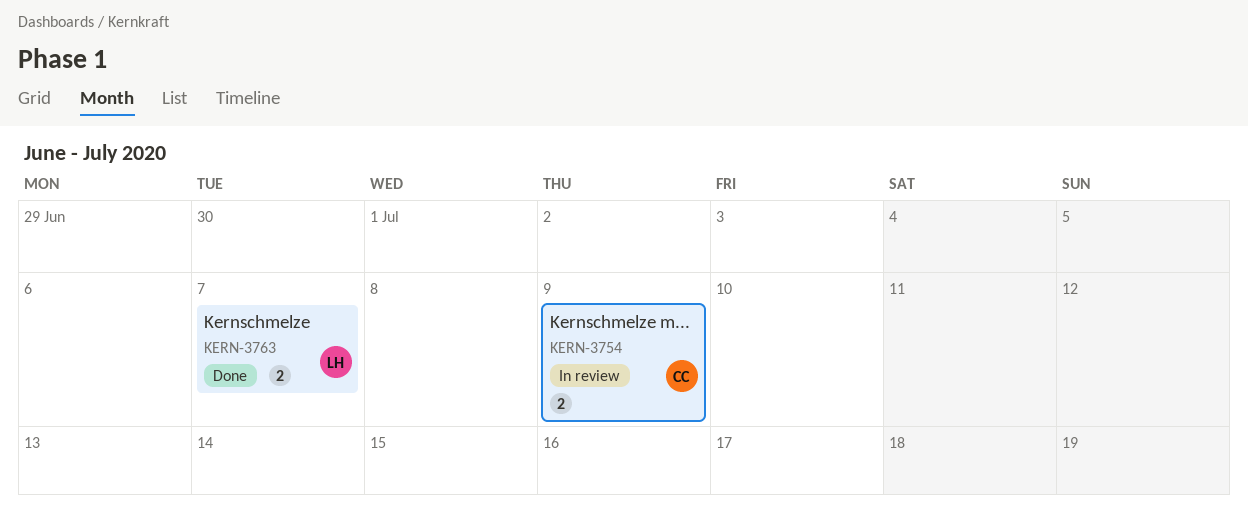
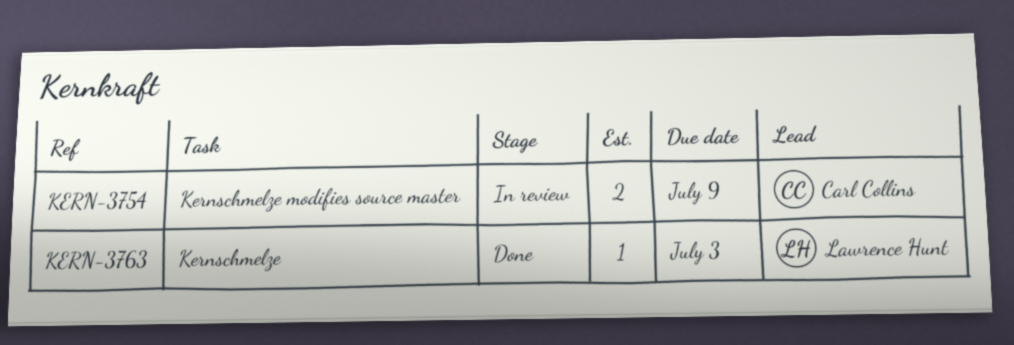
KERN-3763, estimate: 2 -> 1
KERN-3763, due: Jul 7 -> Jul 3

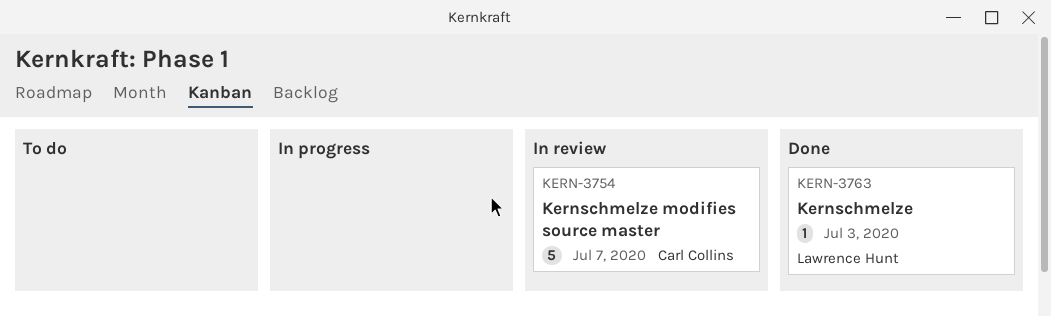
KERN-3754, estimate: 2 -> 5
KERN-3754, due: Jul 9 -> Jul 7

